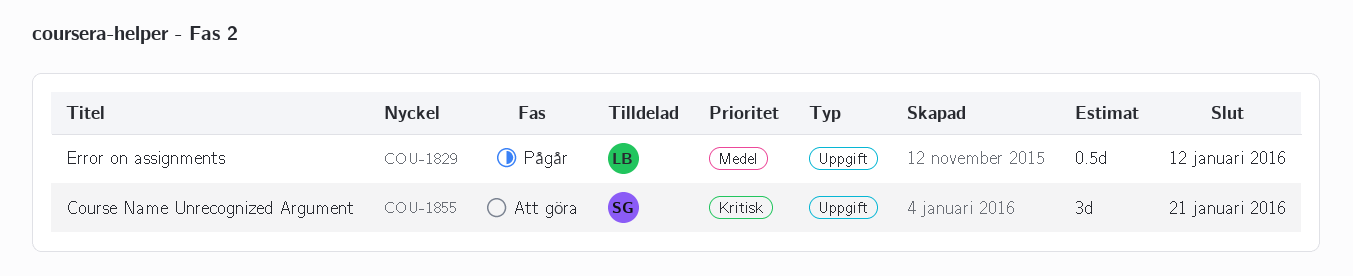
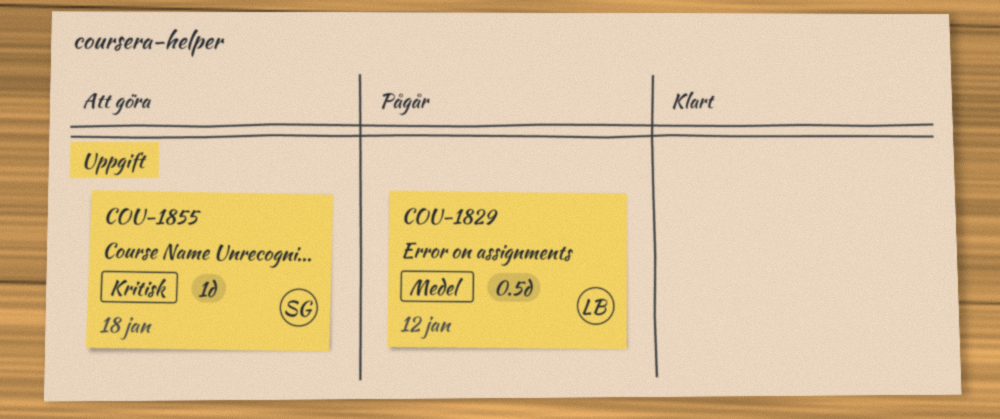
COU-1855, estimate: 3d -> 1d
COU-1855, due: Jan 21 -> Jan 18

